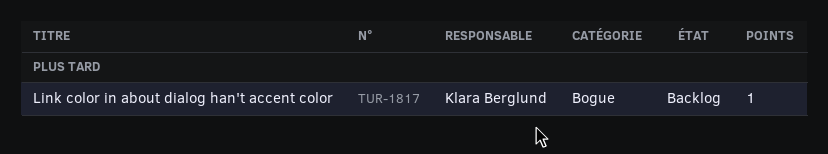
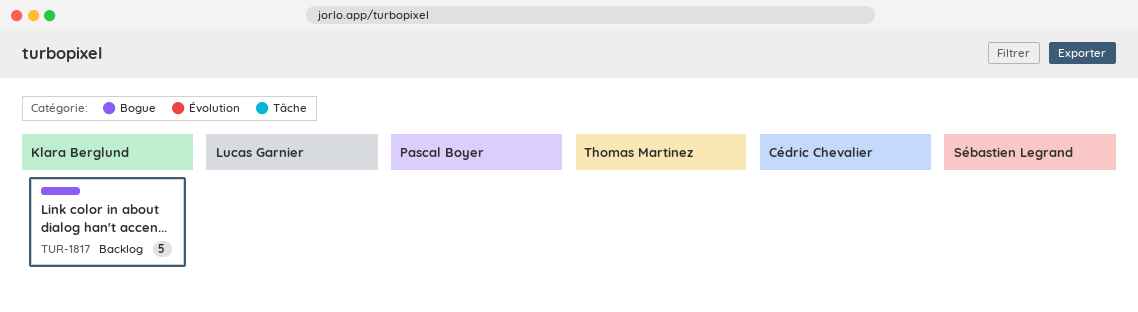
TUR-1817, estimate: 1 -> 5

